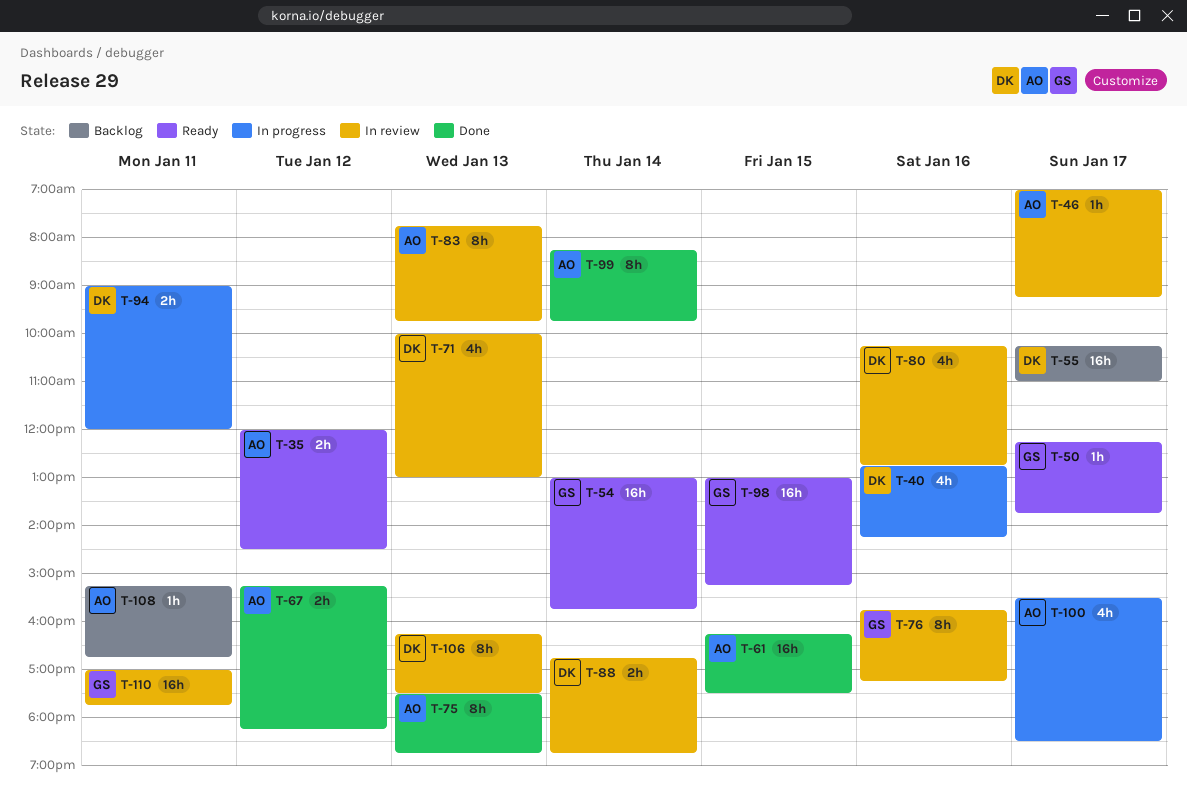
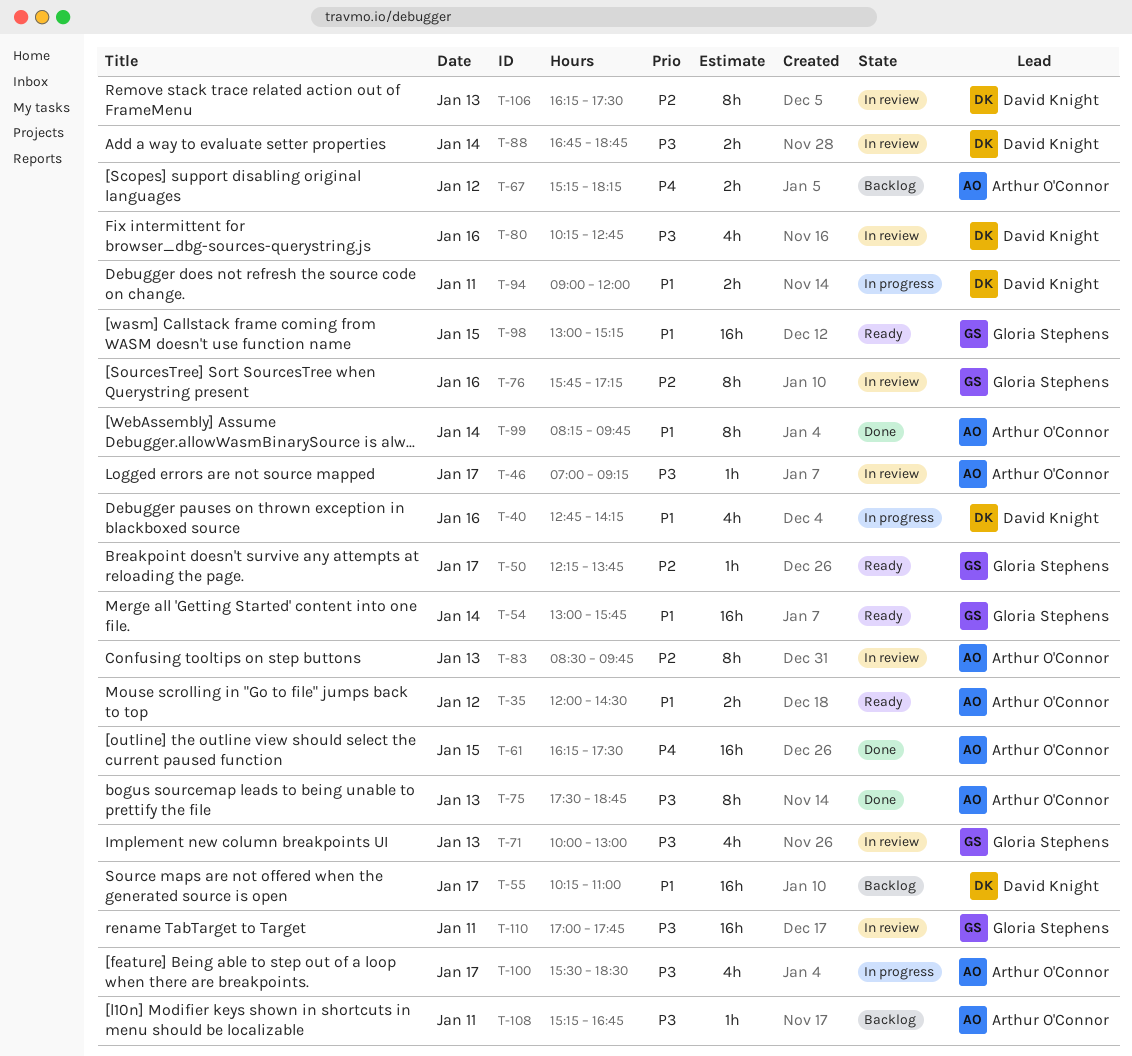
T-67, status: Done -> Backlog
T-71, owner: David Knight -> Gloria Stephens
T-83, begins: 07:45 -> 08:30

